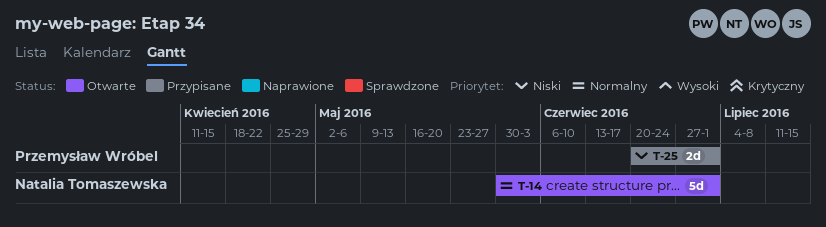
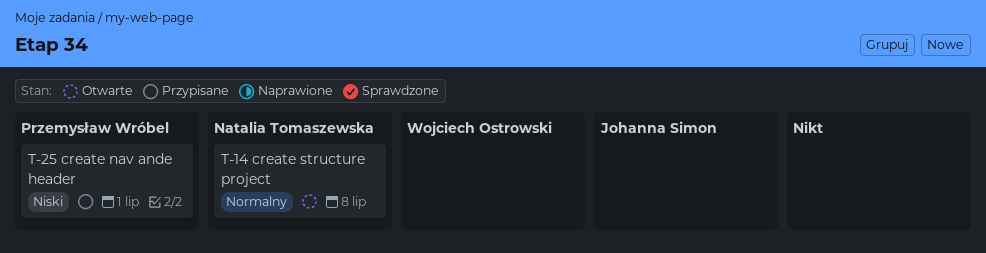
T-14, due: Jul 1 -> Jul 8

